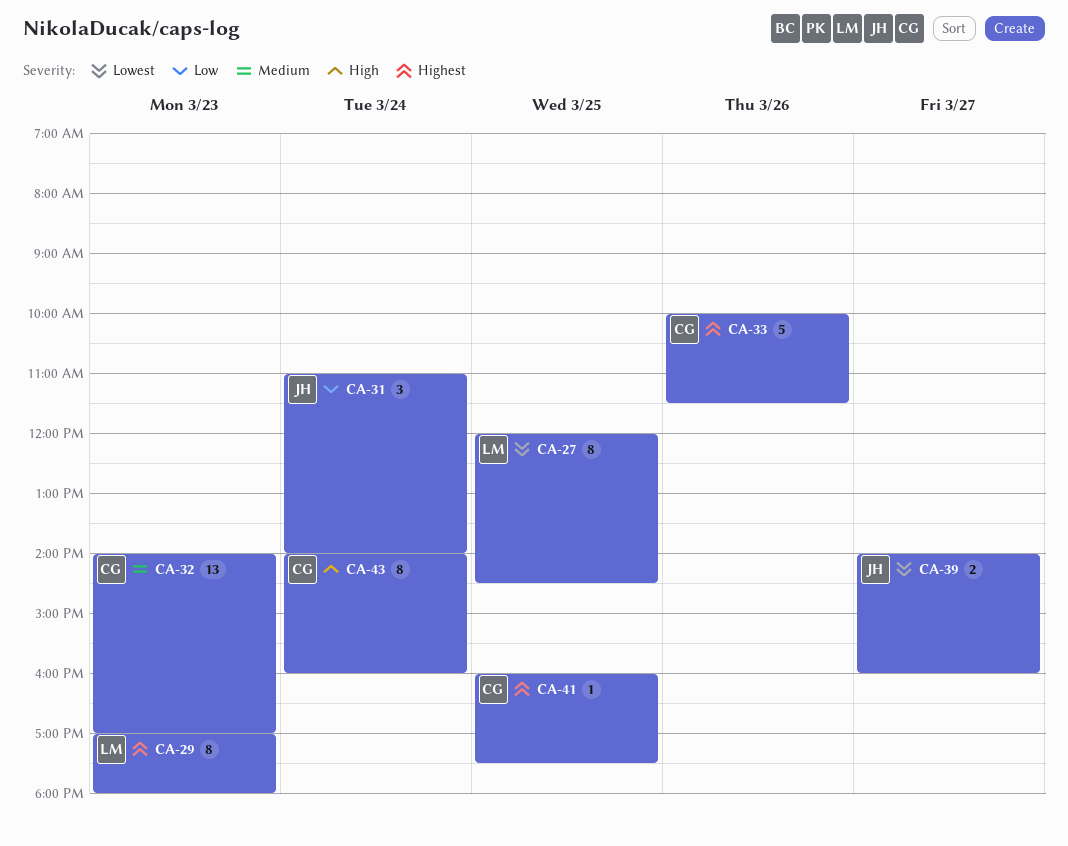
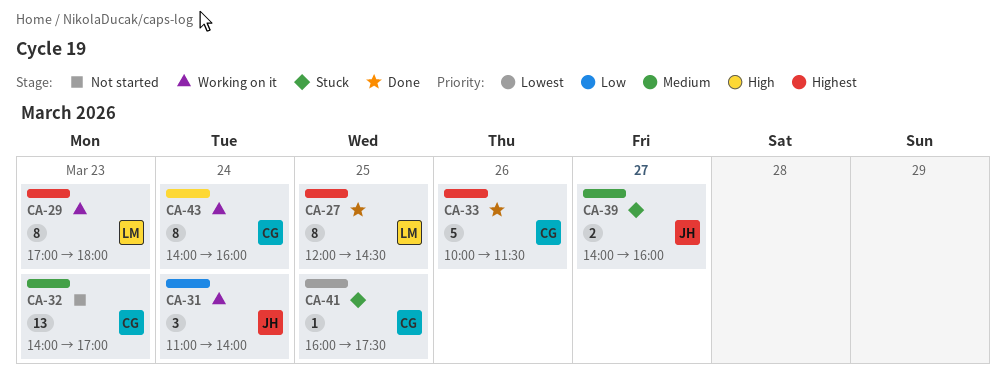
CA-27, priority: Lowest -> Highest
CA-39, priority: Lowest -> Medium
CA-41, priority: Highest -> Lowest

